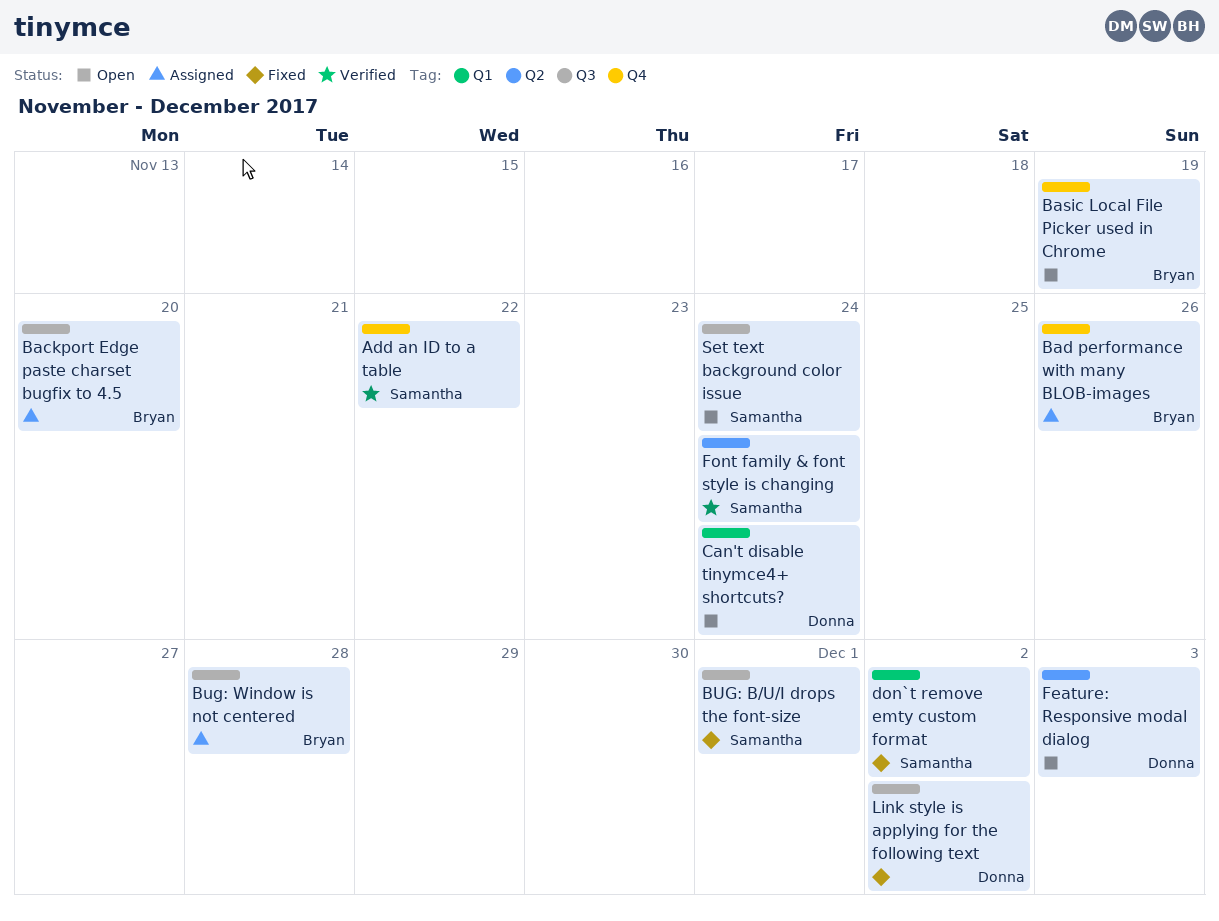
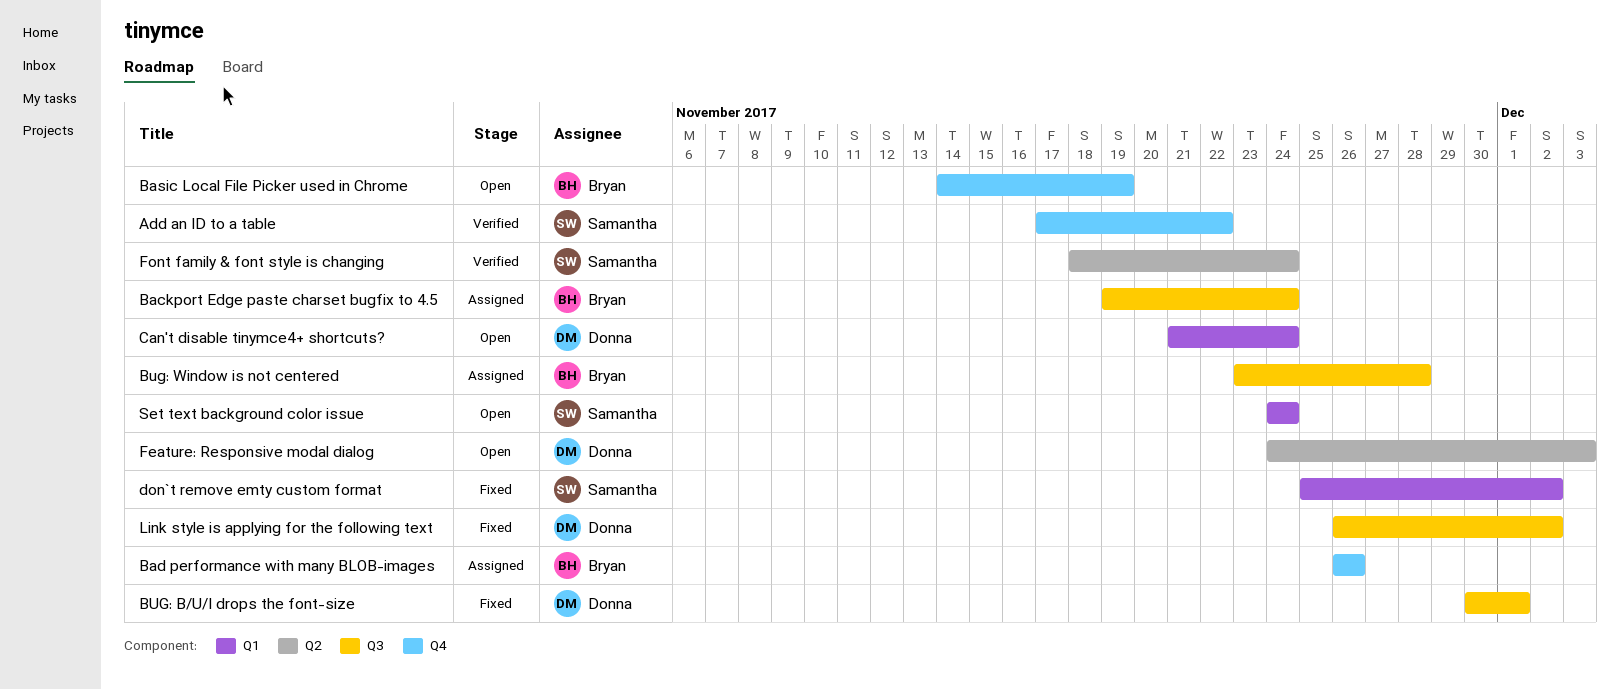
Backport Edge paste charset bugfix to 4.5, due: Nov 20 -> Nov 24
BUG: B/U/I drops the font-size, owner: Samantha -> Donna
Set text background color issue, label: Q3 -> Q1

